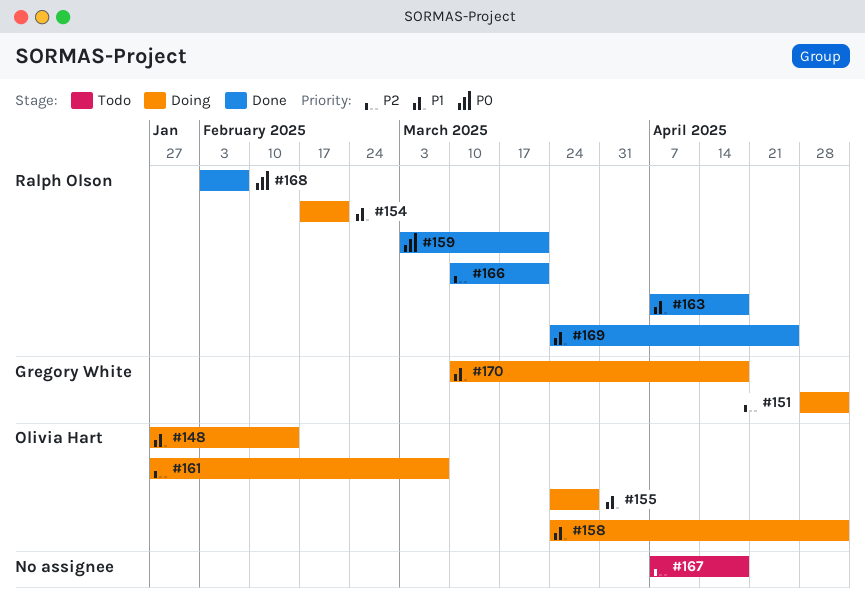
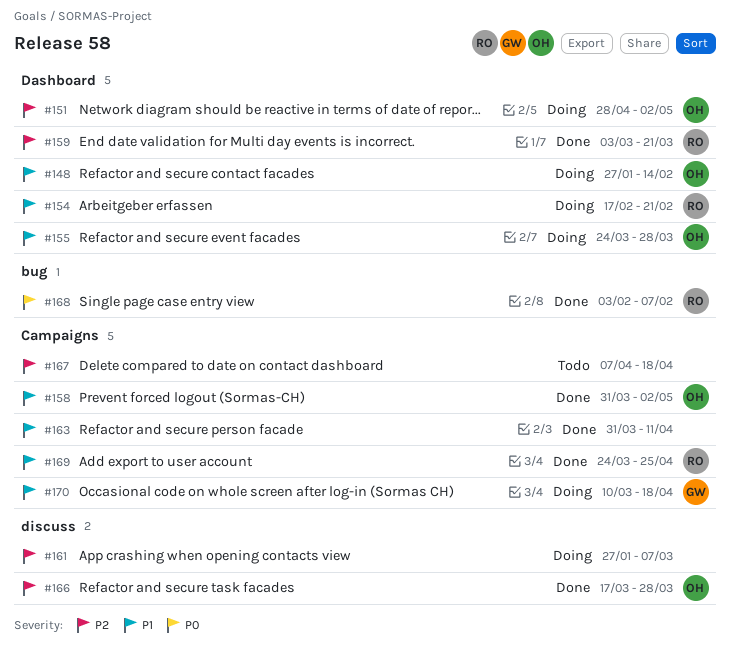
#151, owner: Gregory White -> Olivia Hart
#158, status: Doing -> Done
#158, start: Mar 24 -> Mar 31
#159, priority: P0 -> P2
#161, owner: Olivia Hart -> none
#163, owner: Ralph Olson -> none
#163, start: Apr 7 -> Mar 31
#163, due: Apr 18 -> Apr 11
#166, owner: Ralph Olson -> Olivia Hart
#166, start: Mar 10 -> Mar 17
#166, due: Mar 21 -> Mar 28

